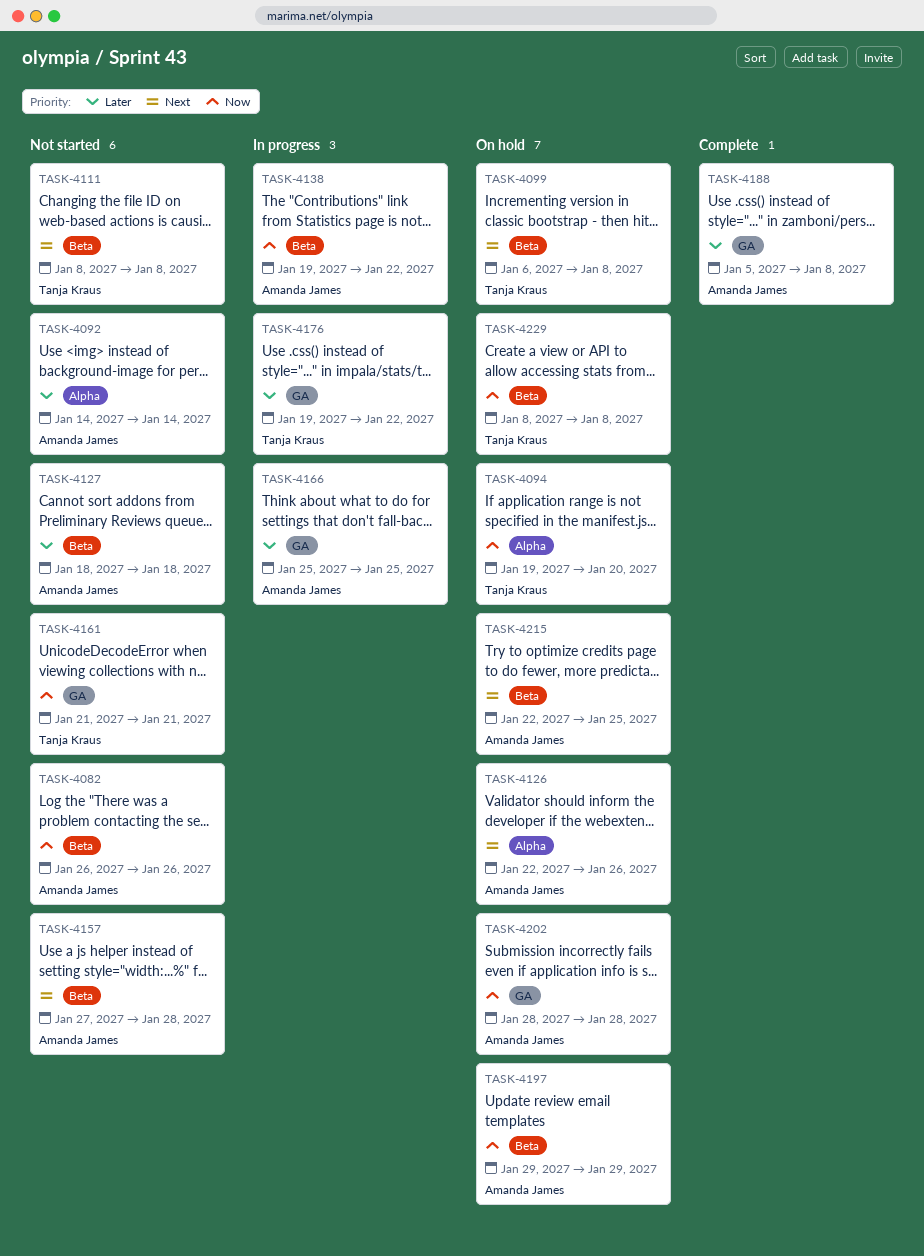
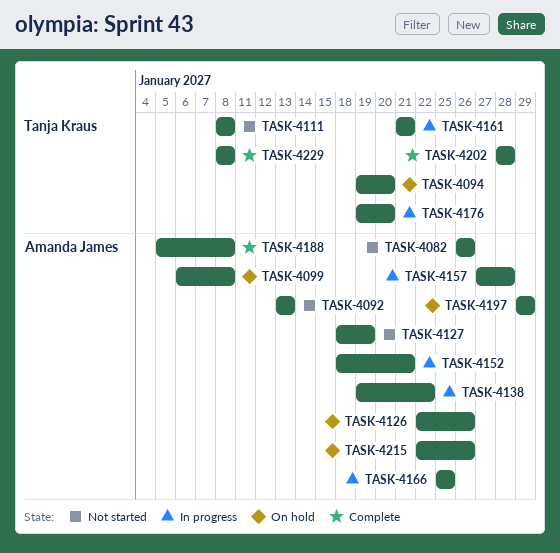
TASK-4092, start: Jan 14 -> Jan 13
TASK-4092, due: Jan 14 -> Jan 13
TASK-4099, owner: Tanja Kraus -> Amanda James
TASK-4127, due: Jan 18 -> Jan 19
TASK-4152: none -> present
TASK-4157, status: Not started -> In progress
TASK-4161, status: Not started -> In progress
TASK-4176, due: Jan 22 -> Jan 20
TASK-4202, status: On hold -> Complete
TASK-4202, owner: Amanda James -> Tanja Kraus
TASK-4215, due: Jan 25 -> Jan 26
TASK-4229, status: On hold -> Complete

